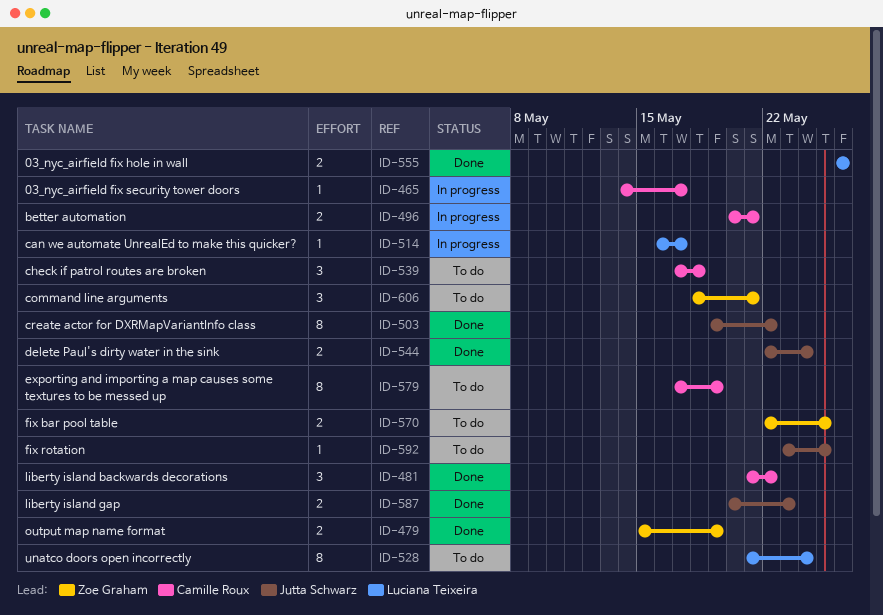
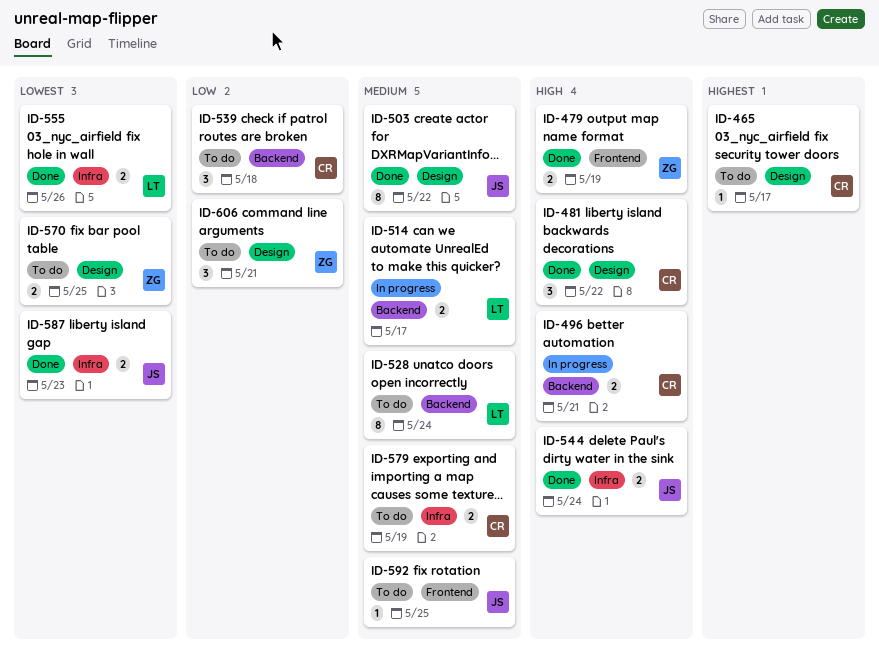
ID-465, status: In progress -> To do
ID-514, estimate: 1 -> 2
ID-579, estimate: 8 -> 2

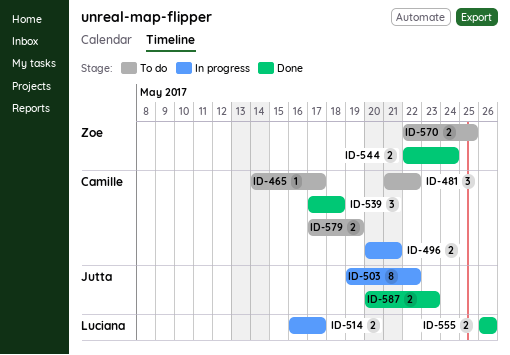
ID-479: present -> none
ID-481, status: Done -> To do
ID-503, status: Done -> In progress
ID-528: present -> none
ID-539, status: To do -> Done
ID-544, owner: Jutta -> Zoe
ID-592: present -> none
ID-606: present -> none

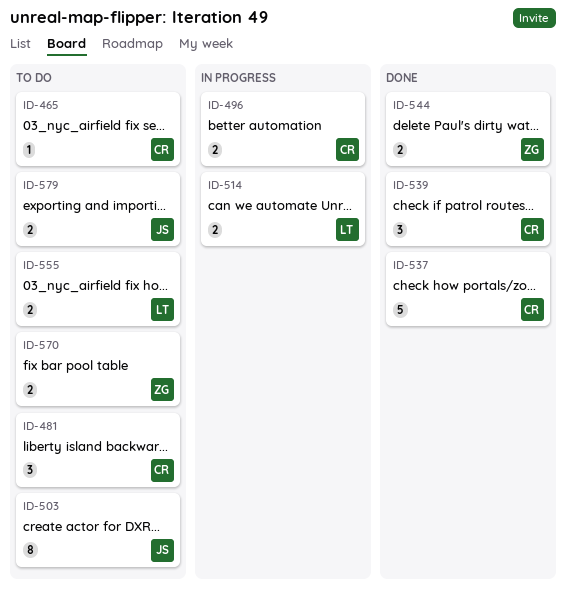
ID-503, status: In progress -> To do
ID-537: none -> present
ID-555, status: Done -> To do
ID-579, owner: Camille -> Jutta
ID-587: present -> none

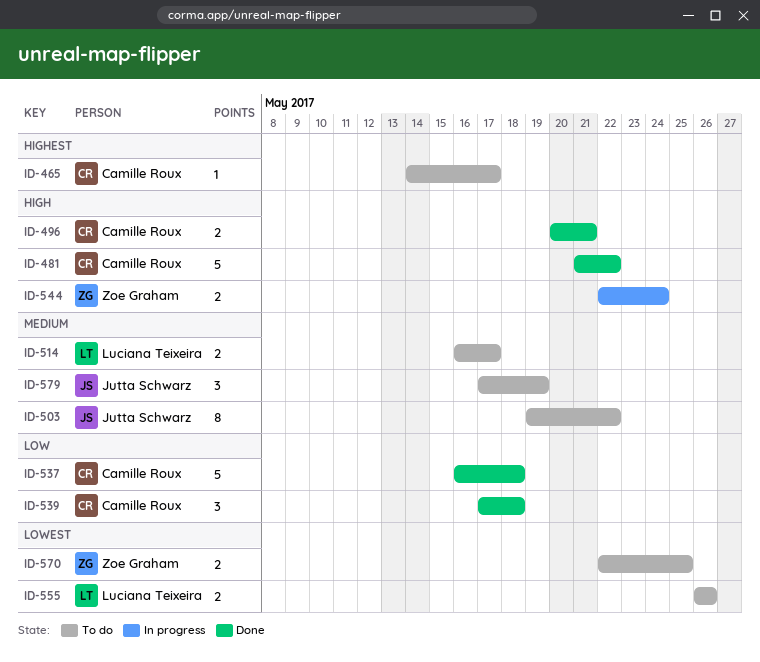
ID-481, status: To do -> Done
ID-481, estimate: 3 -> 5
ID-496, status: In progress -> Done
ID-514, status: In progress -> To do
ID-544, status: Done -> In progress
ID-579, estimate: 2 -> 3

